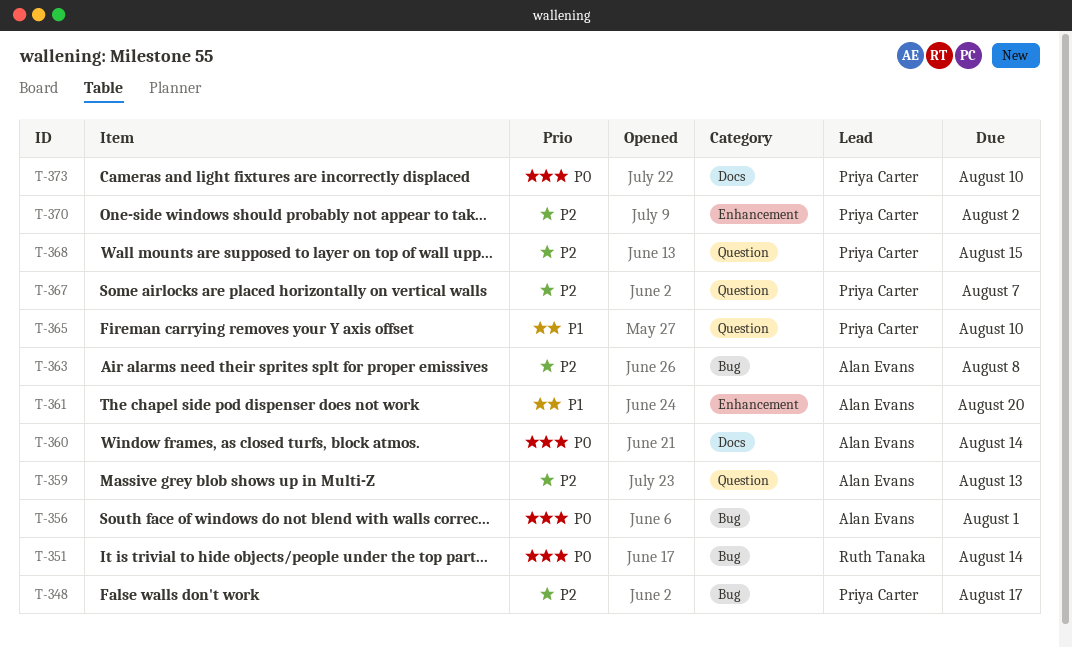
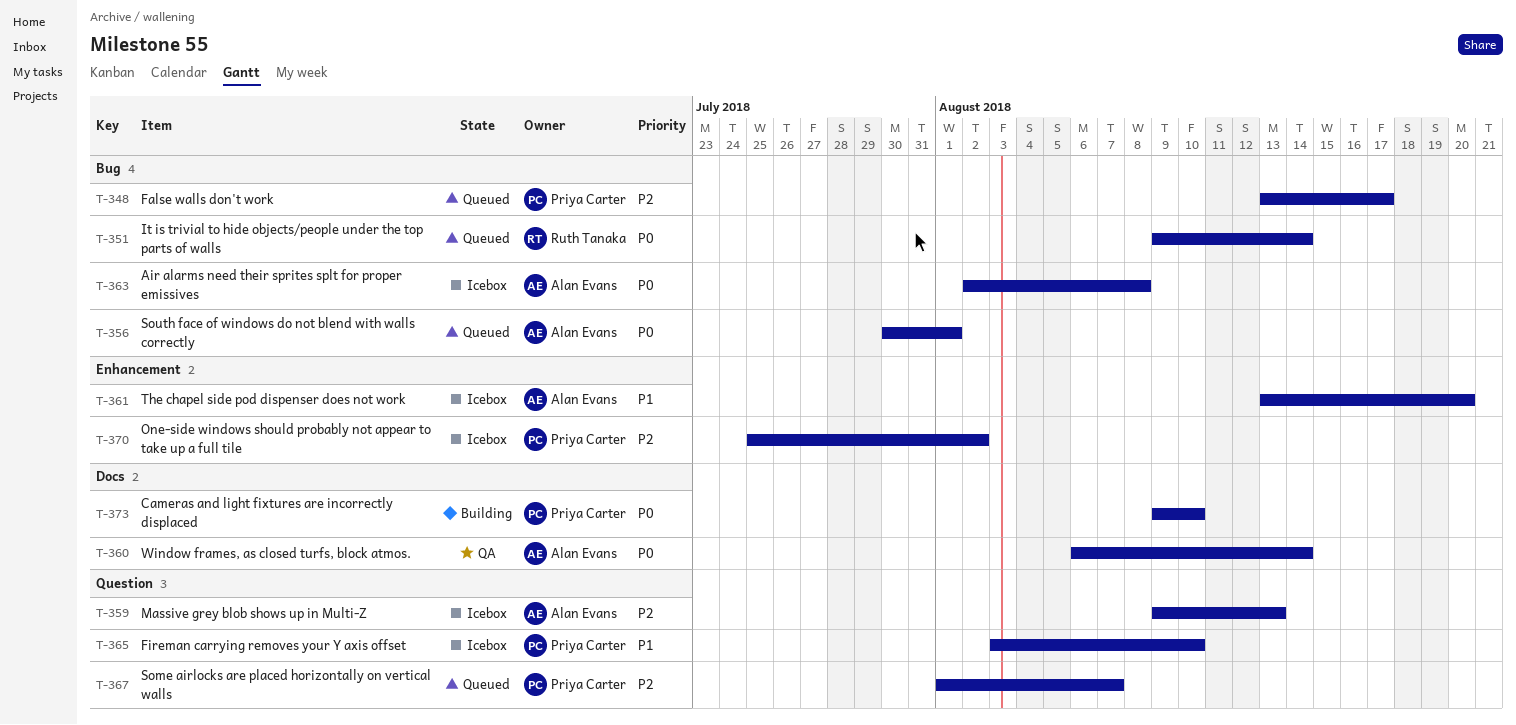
T-363, priority: P2 -> P0
T-368: present -> none

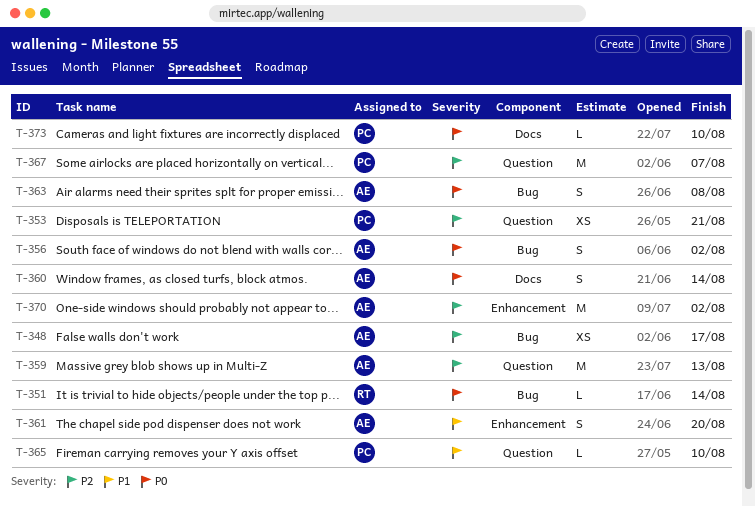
T-348, owner: Priya Carter -> Alan Evans
T-353: none -> present
T-356, due: Aug 1 -> Aug 2
T-370, owner: Priya Carter -> Alan Evans

